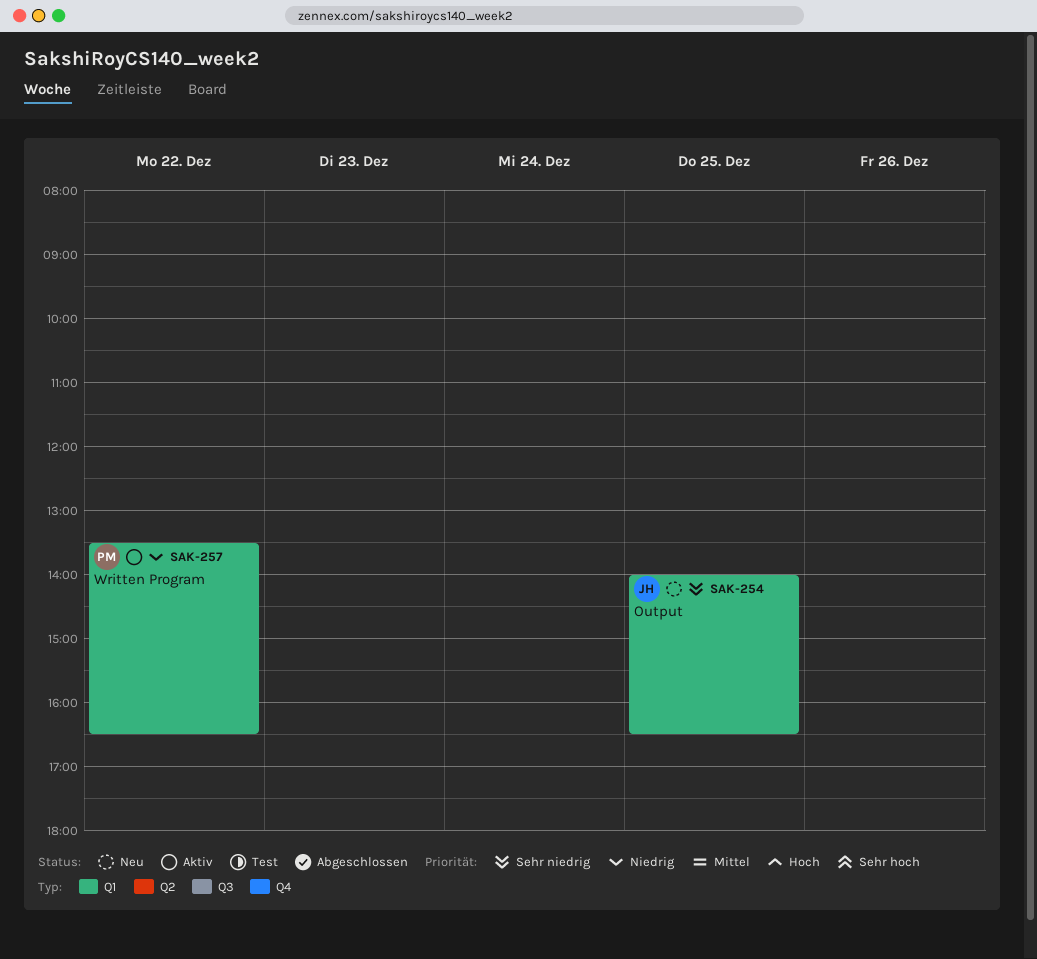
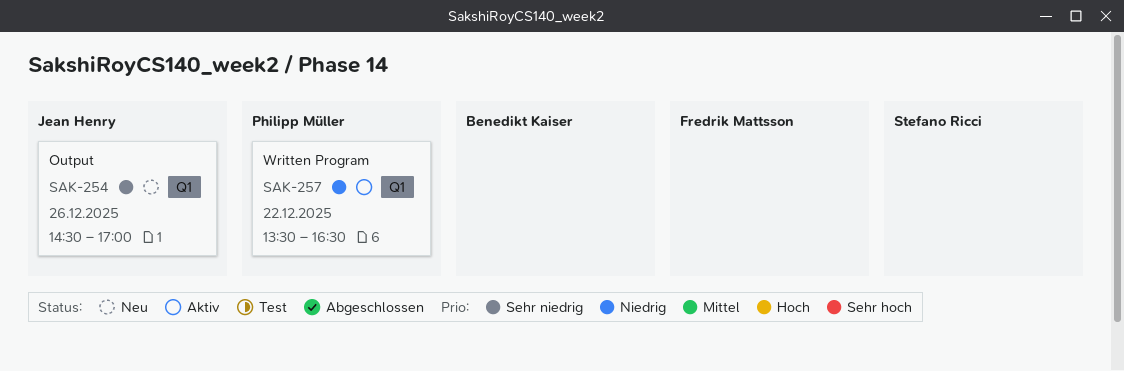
SAK-254, day: Dec 25 -> Dec 26
SAK-254, begins: 14:00 -> 14:30
SAK-254, ends: 16:30 -> 17:00

